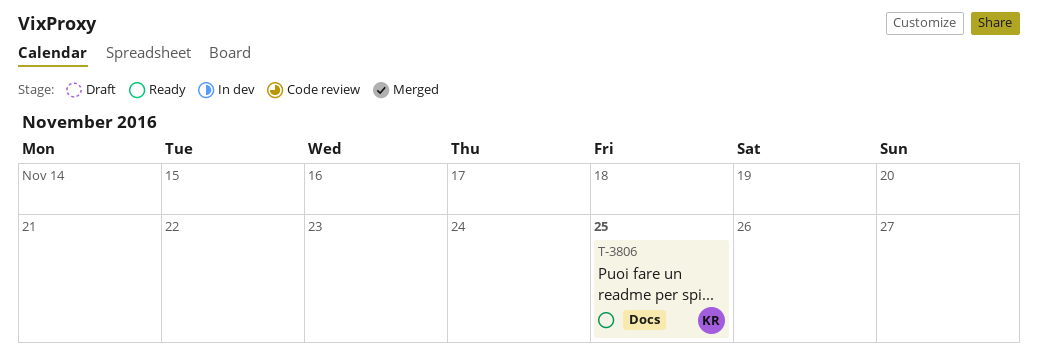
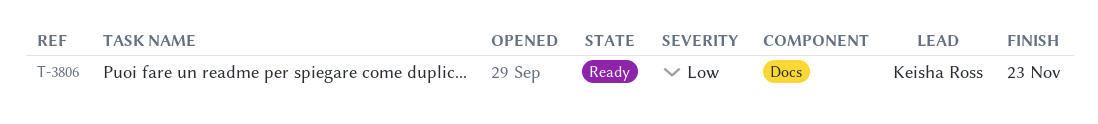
T-3806, due: Nov 25 -> Nov 23

